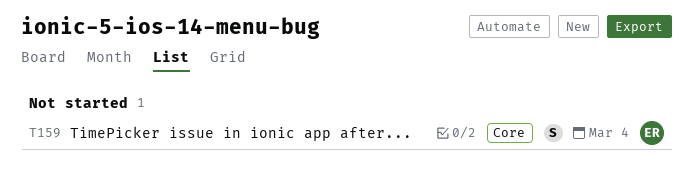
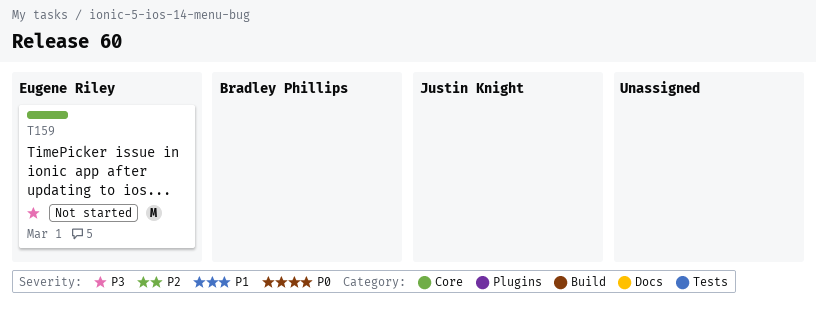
T159, estimate: S -> M
T159, due: Mar 4 -> Mar 1

